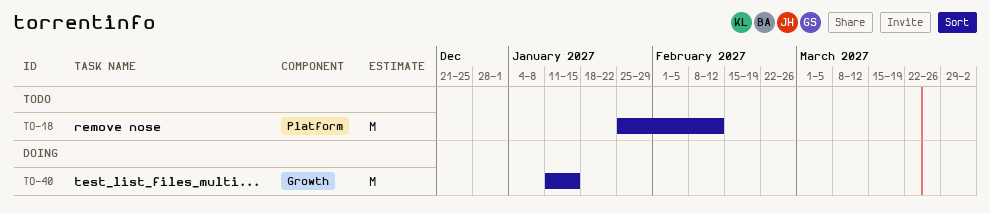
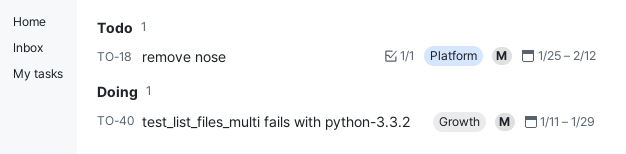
TO-40, due: Jan 15 -> Jan 29

